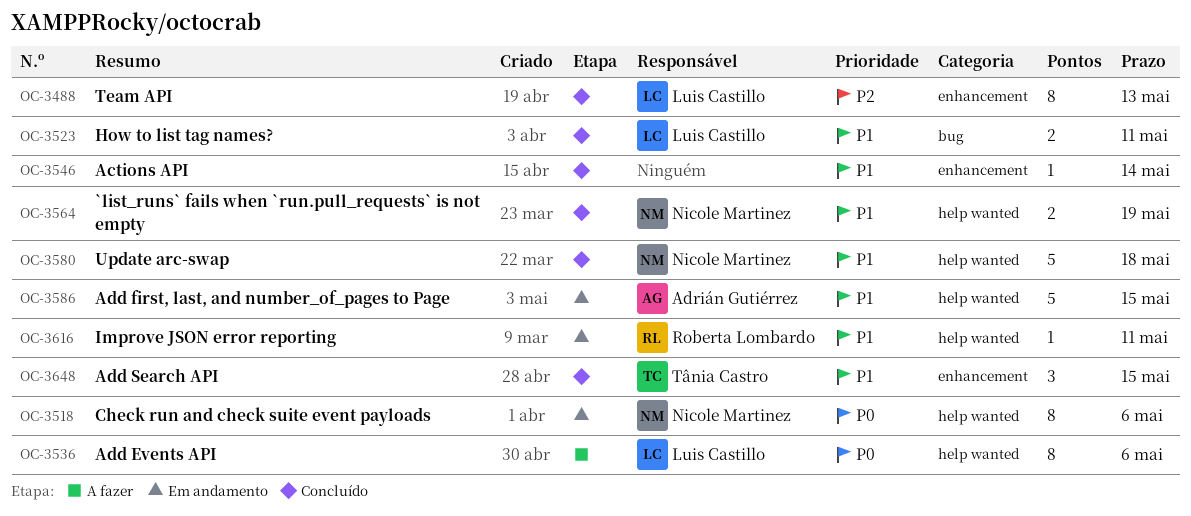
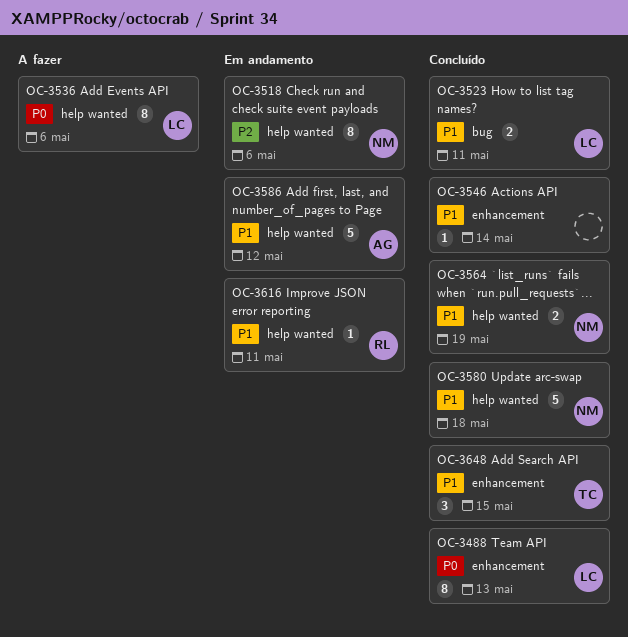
OC-3488, priority: P2 -> P0
OC-3518, priority: P0 -> P2
OC-3586, due: May 15 -> May 12

